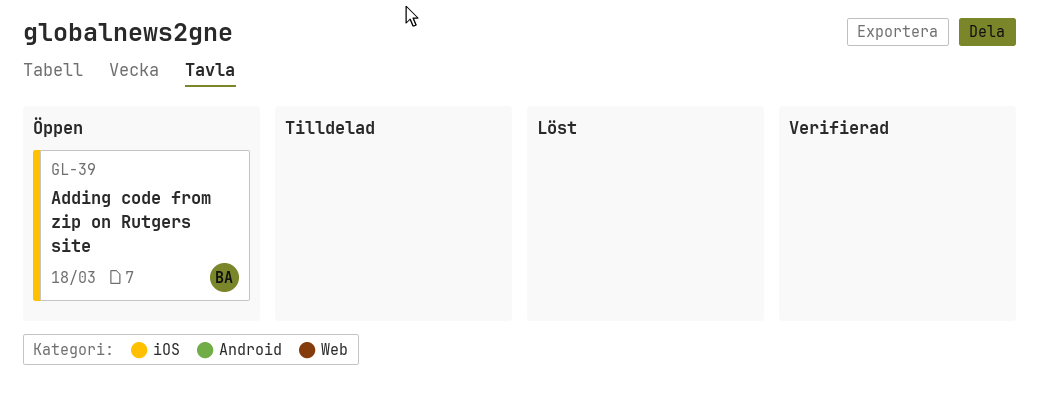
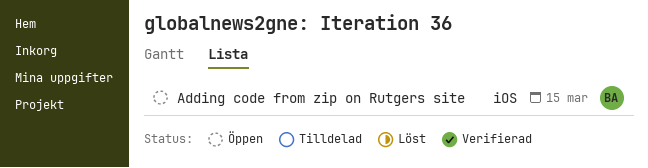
Adding code from zip on Rutgers site, due: Mar 18 -> Mar 15

